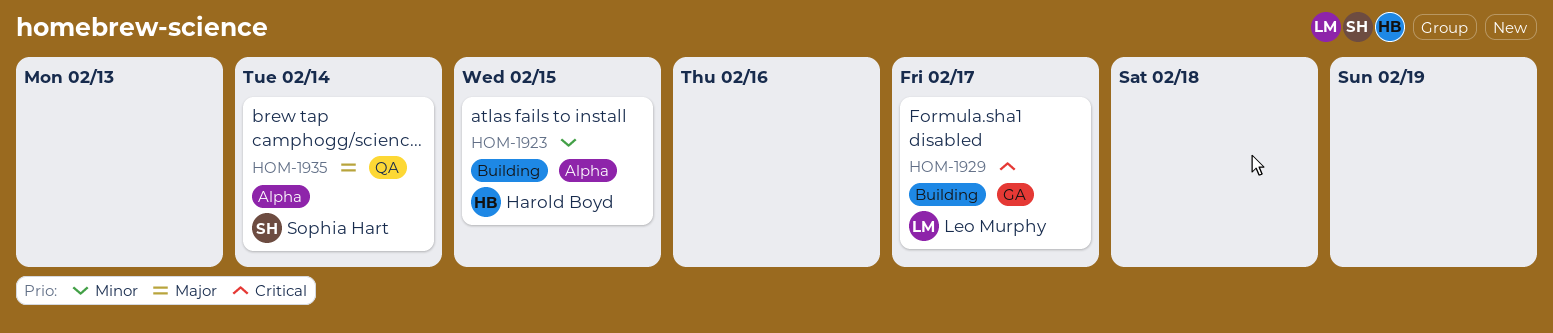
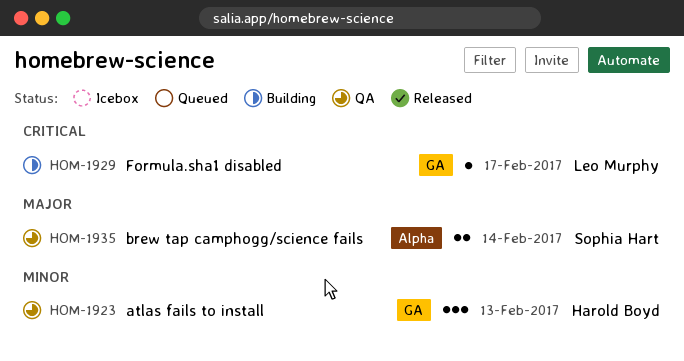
HOM-1923, status: Building -> QA
HOM-1923, label: Alpha -> GA
HOM-1923, due: Feb 15 -> Feb 13

